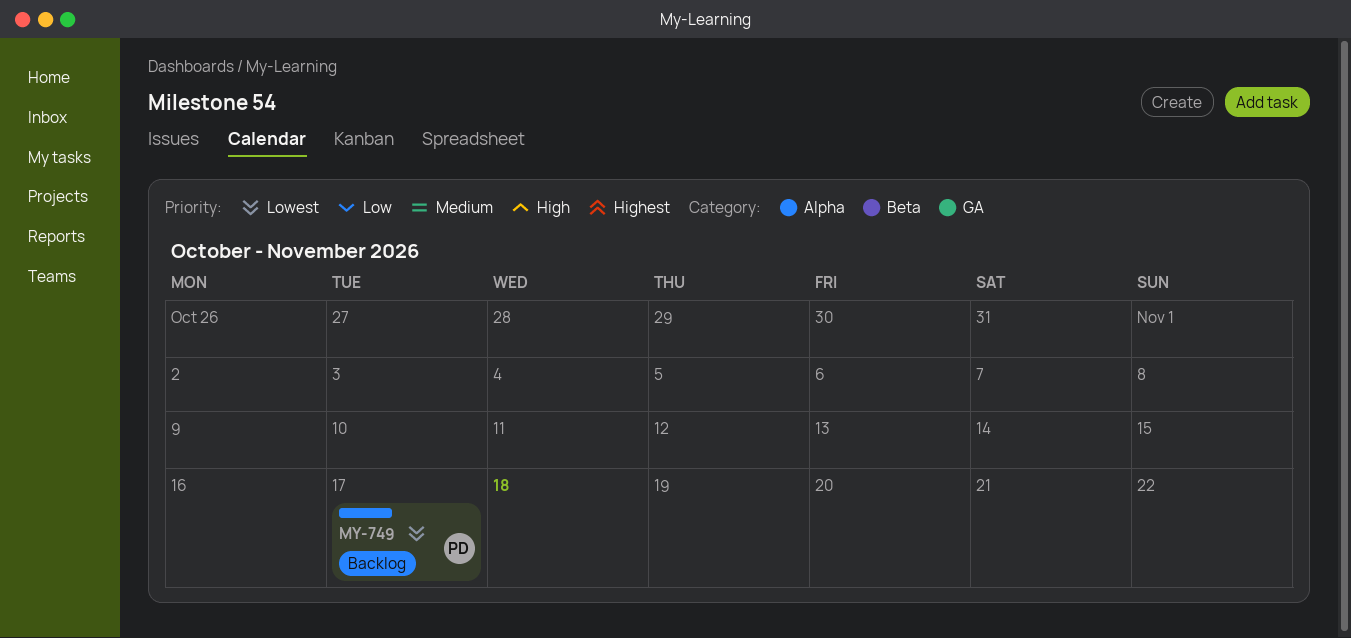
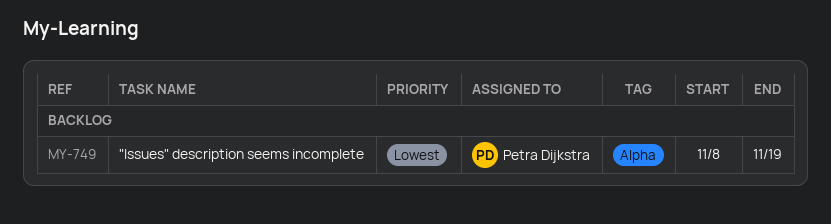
MY-749, due: Nov 17 -> Nov 19

